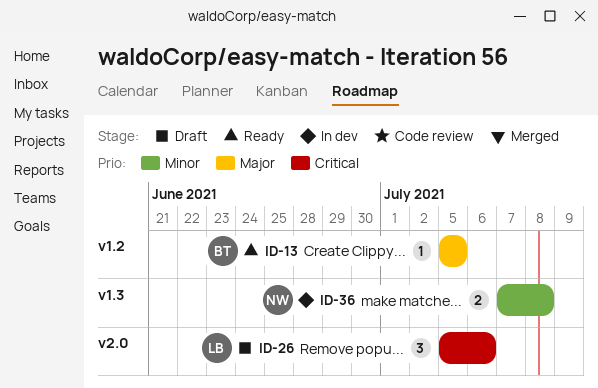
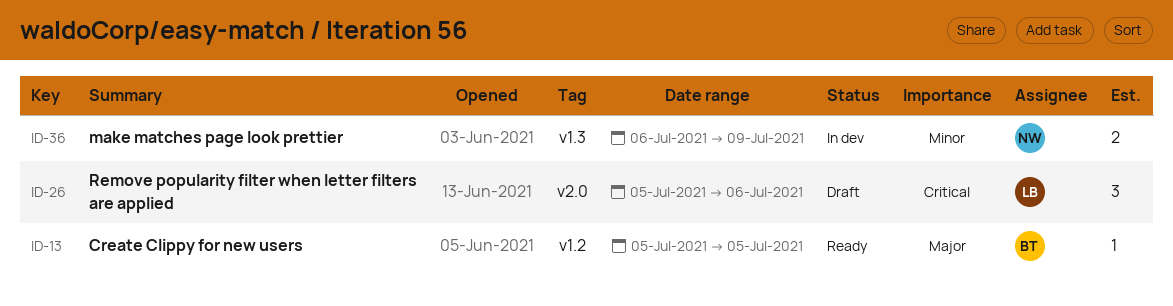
ID-36, start: Jul 7 -> Jul 6
ID-36, due: Jul 8 -> Jul 9

